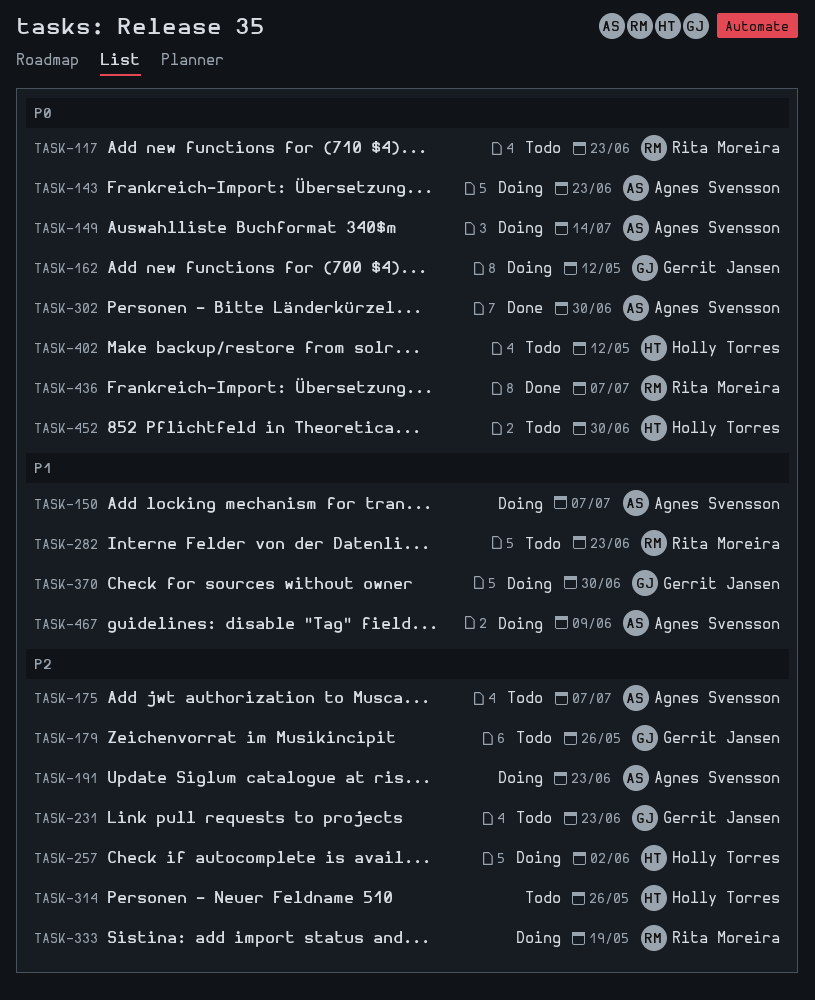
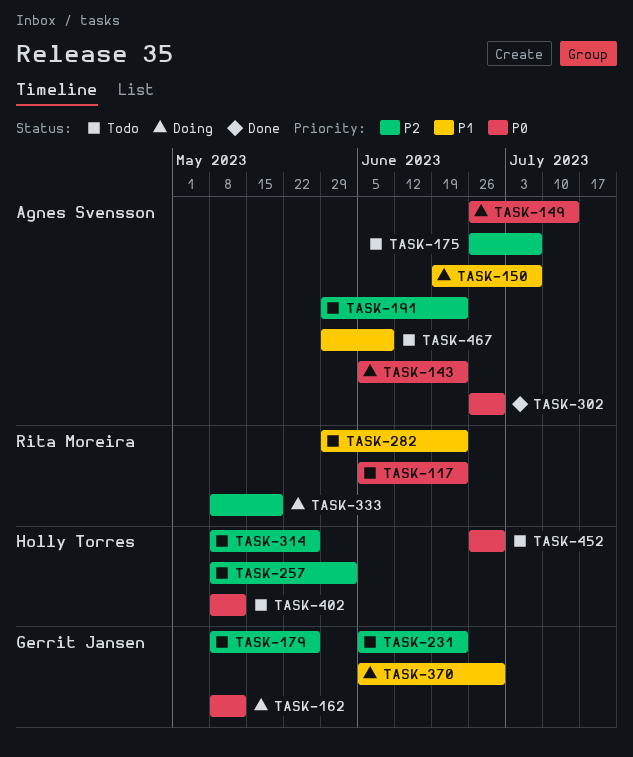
TASK-191, status: Doing -> Todo
TASK-257, status: Doing -> Todo
TASK-436: present -> none
TASK-467, status: Doing -> Todo

